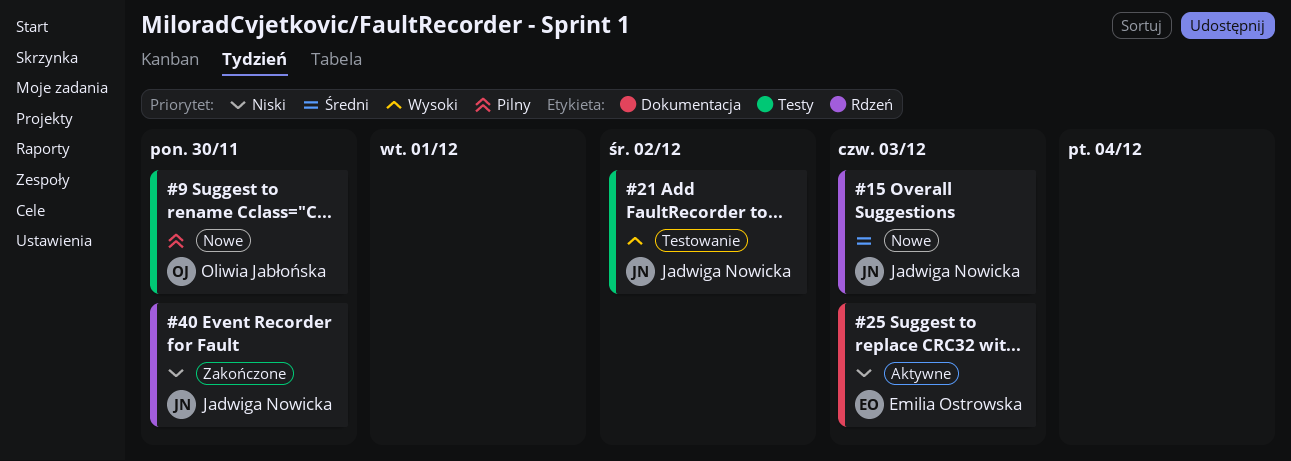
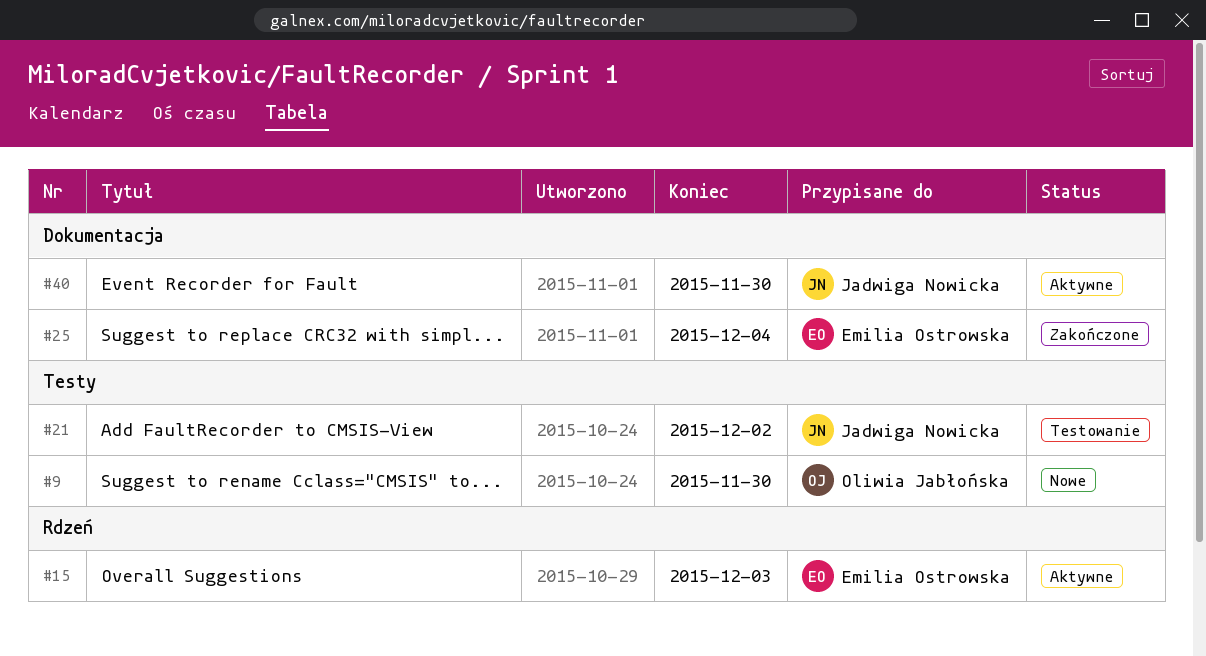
#15, status: Nowe -> Aktywne
#15, owner: Jadwiga Nowicka -> Emilia Ostrowska
#25, status: Aktywne -> Zakończone
#25, due: Dec 3 -> Dec 4
#40, status: Zakończone -> Aktywne
#40, label: Rdzeń -> Dokumentacja

